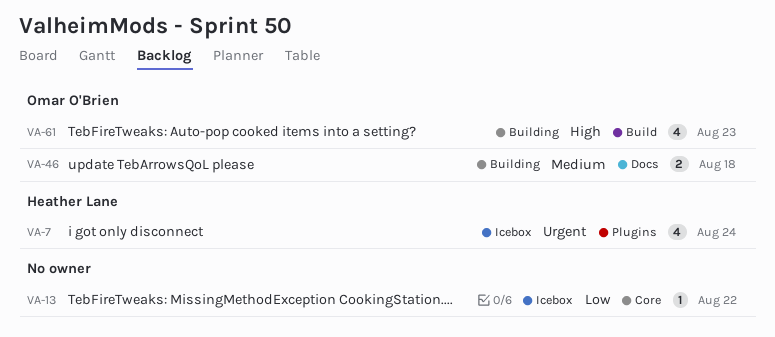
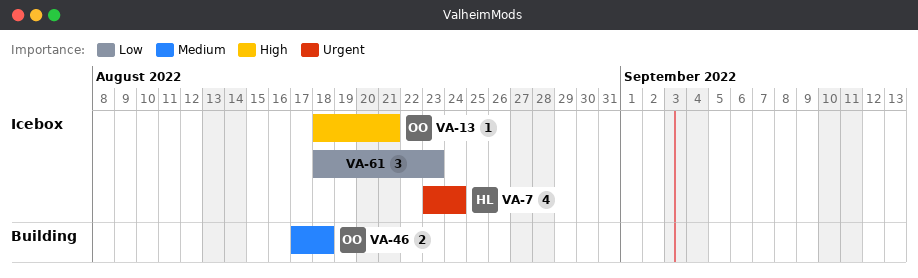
VA-13, owner: none -> Omar O'Brien
VA-13, priority: Low -> High
VA-13, due: Aug 22 -> Aug 21
VA-61, status: Building -> Icebox
VA-61, owner: Omar O'Brien -> none
VA-61, priority: High -> Low
VA-61, estimate: 4 -> 3

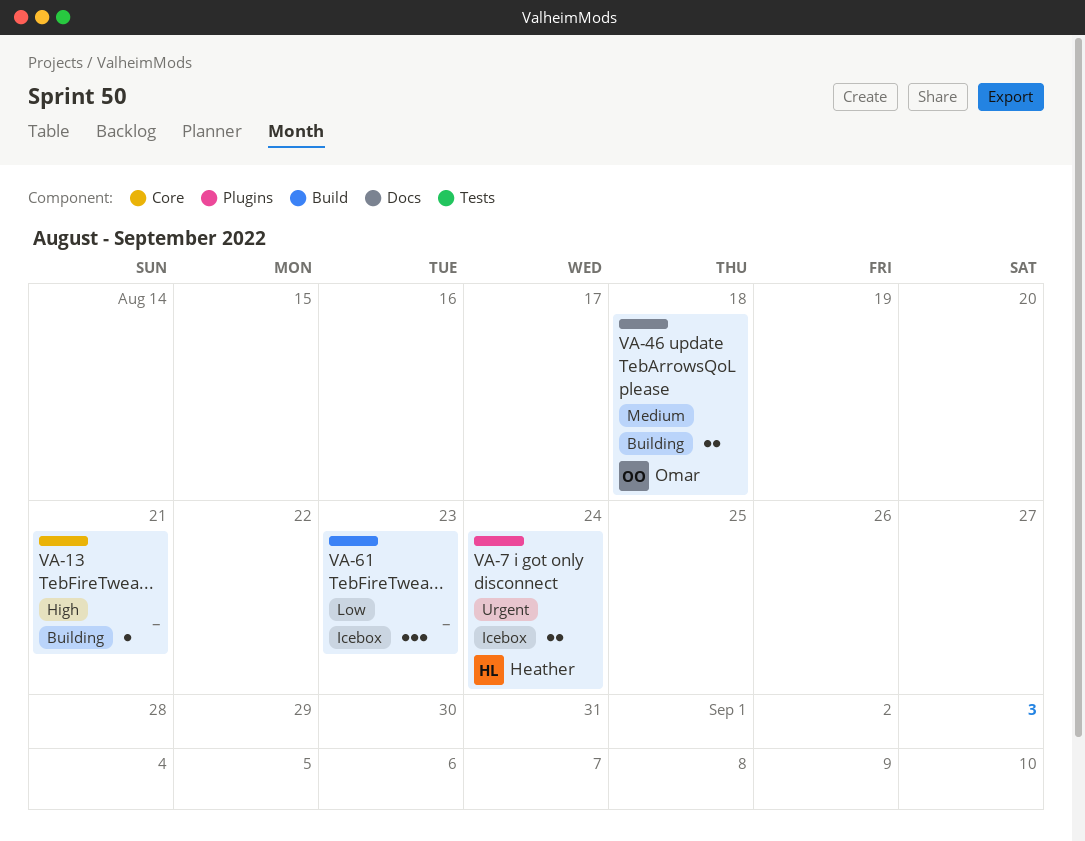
VA-7, estimate: 4 -> 2
VA-13, status: Icebox -> Building
VA-13, owner: Omar -> none

